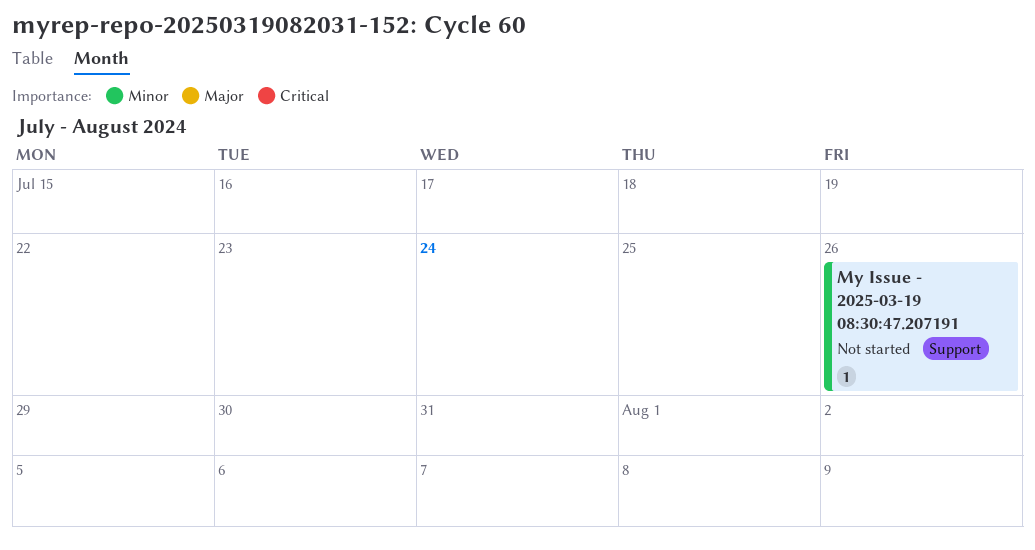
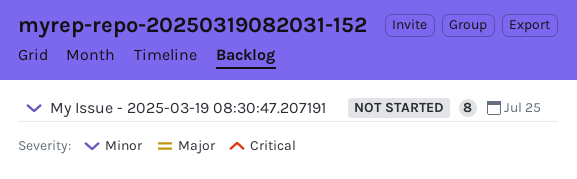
My Issue - 2025-03-19 08:30:47.207191, estimate: 1 -> 8
My Issue - 2025-03-19 08:30:47.207191, due: Jul 26 -> Jul 25

